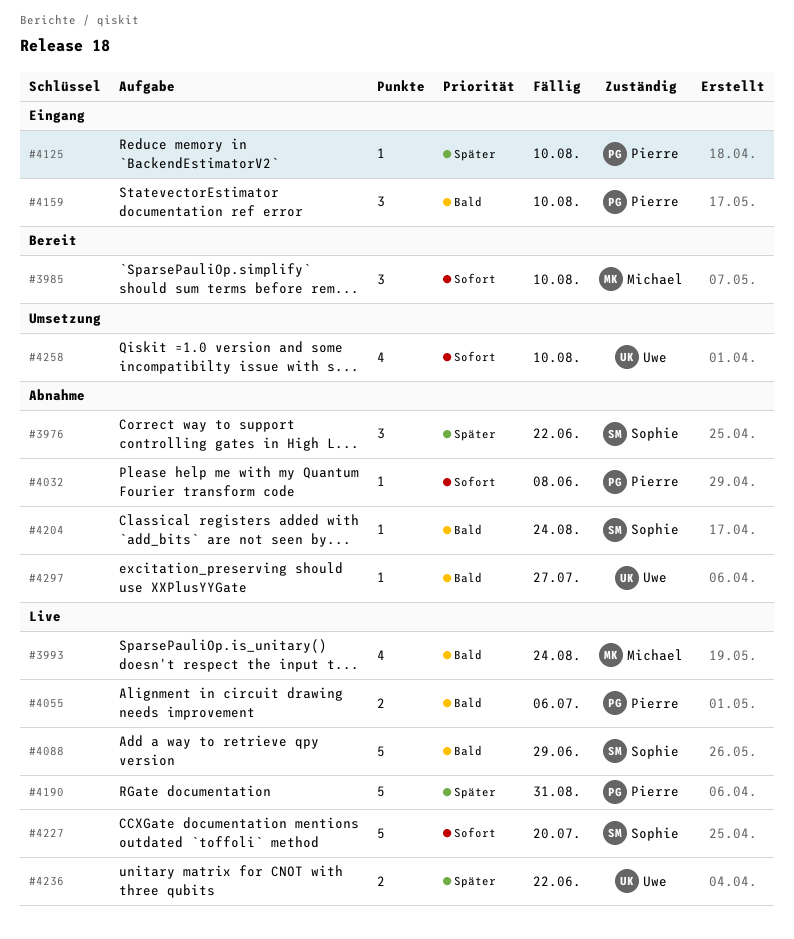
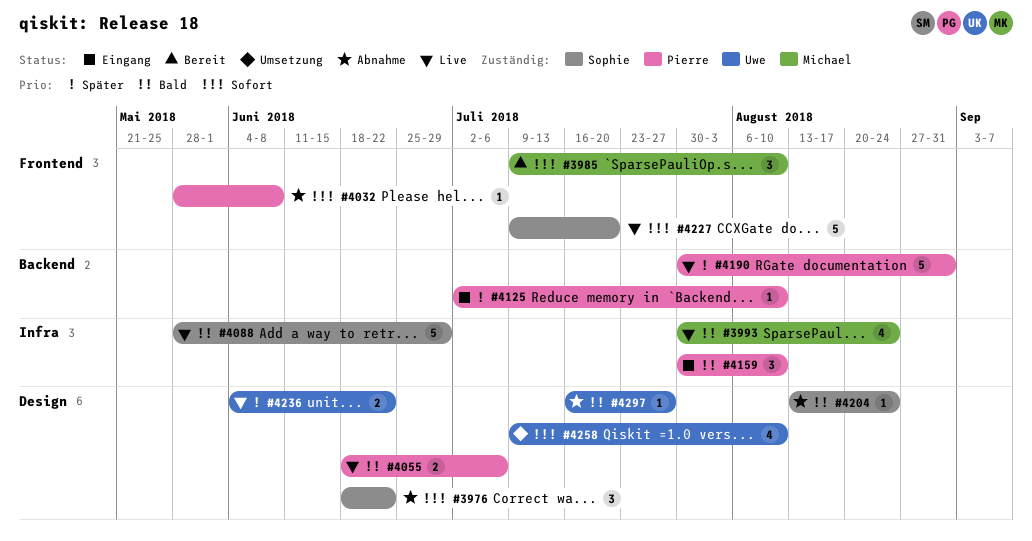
#3976, priority: Später -> Sofort

